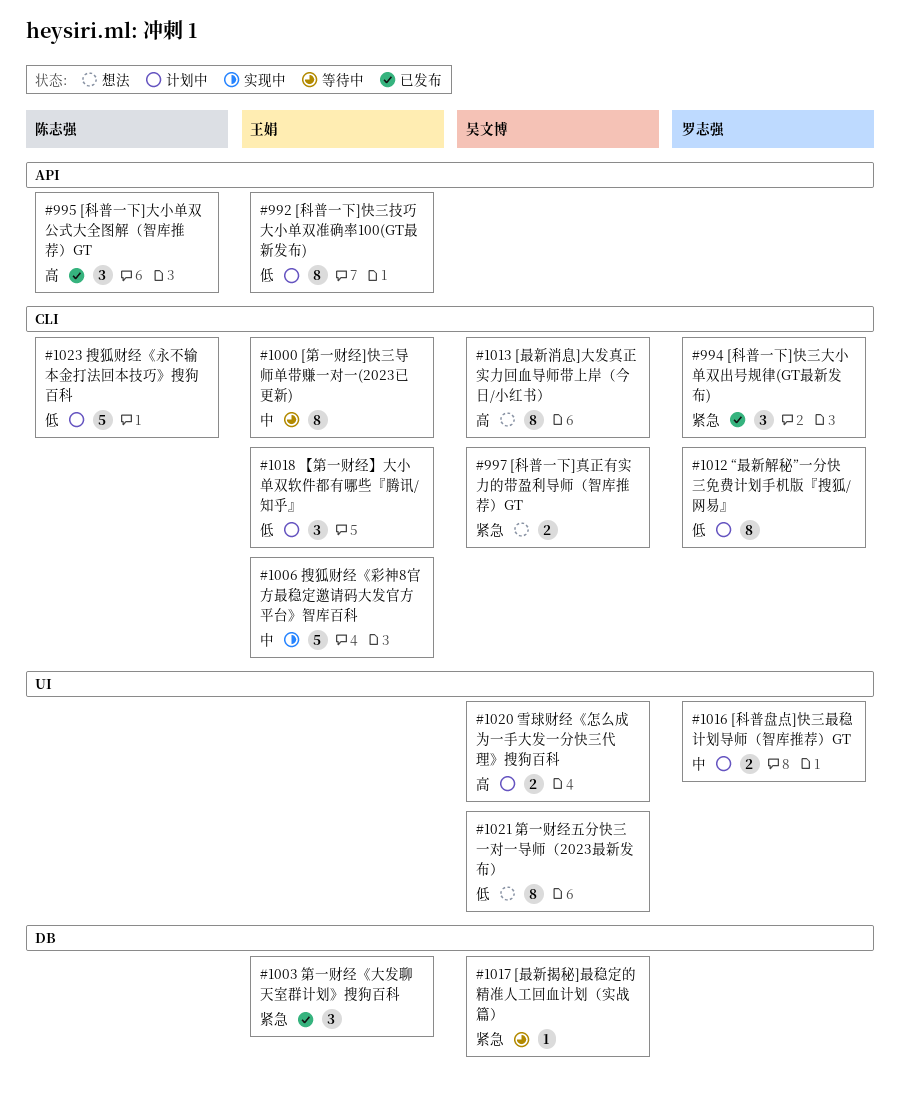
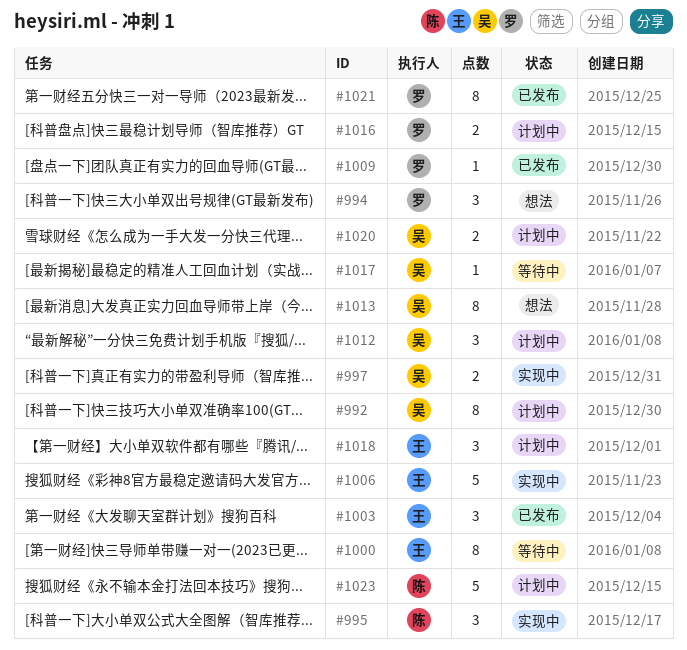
#992, owner: 王娟 -> 吴文博
#994, status: 已发布 -> 想法
#995, status: 已发布 -> 实现中
#997, status: 想法 -> 实现中
#1009: none -> present
#1012, owner: 罗志强 -> 吴文博
#1012, estimate: 8 -> 3
#1021, status: 想法 -> 已发布
#1021, owner: 吴文博 -> 罗志强

